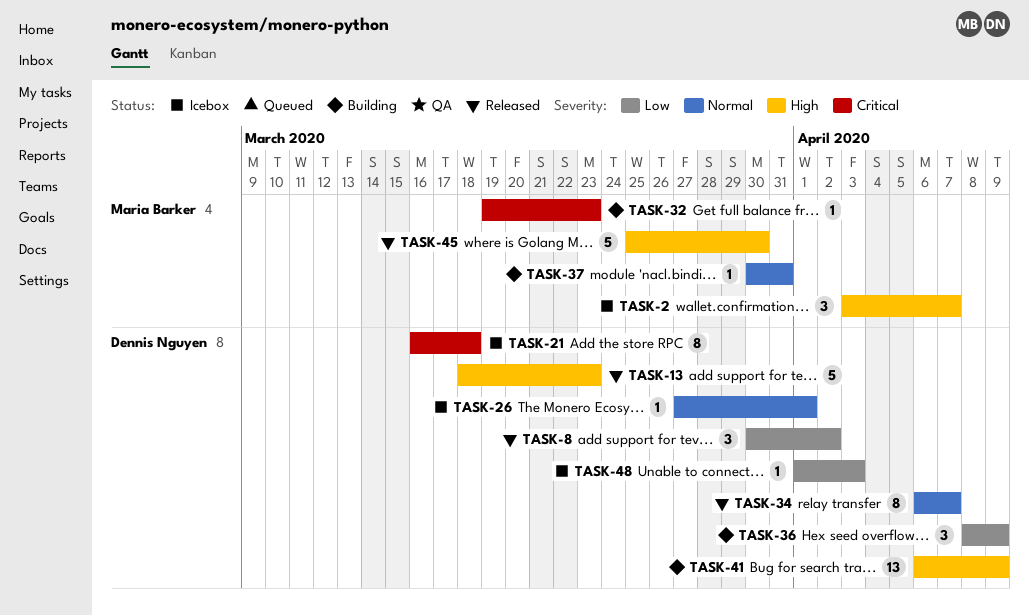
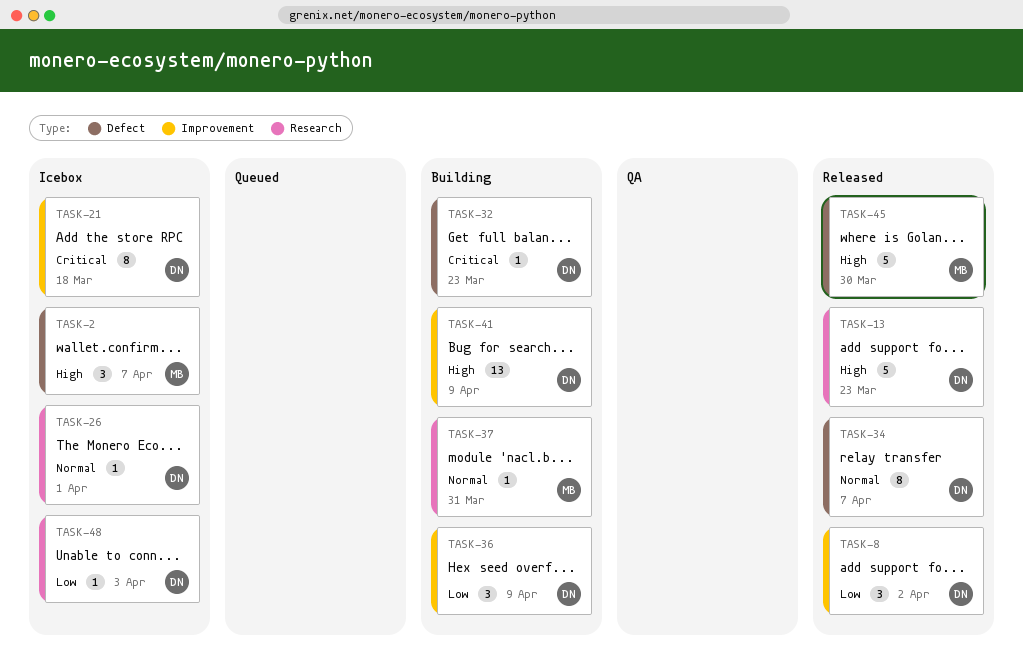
TASK-32, owner: Maria Barker -> Dennis Nguyen

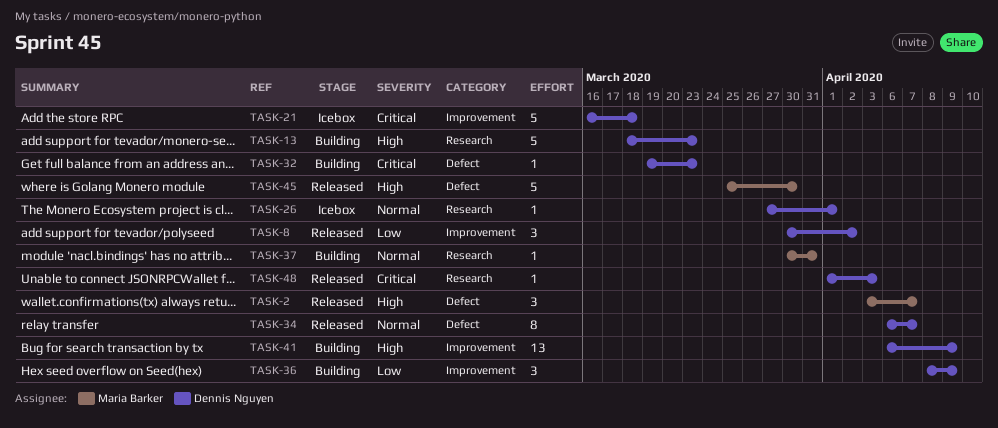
TASK-2, status: Icebox -> Released
TASK-13, status: Released -> Building
TASK-21, estimate: 8 -> 5
TASK-48, status: Icebox -> Released
TASK-48, priority: Low -> Critical

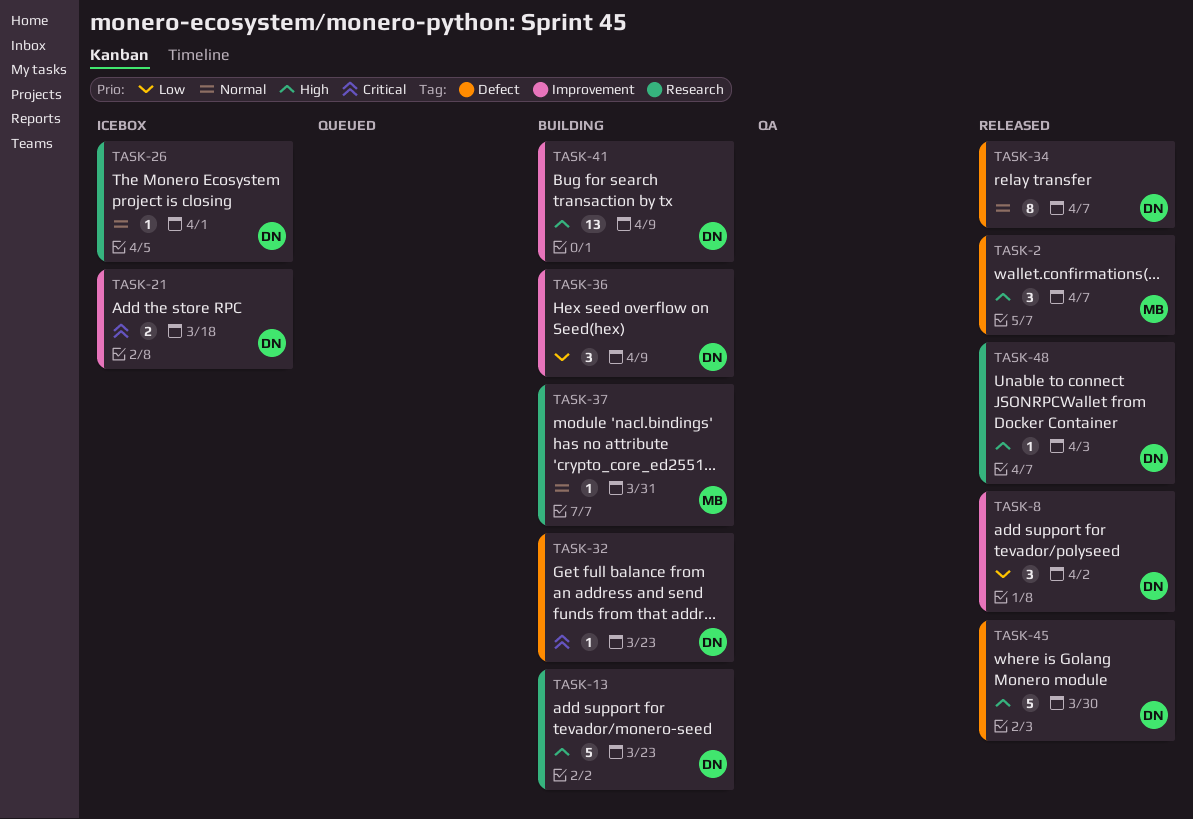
TASK-21, estimate: 5 -> 2
TASK-45, owner: Maria Barker -> Dennis Nguyen
TASK-48, priority: Critical -> High

